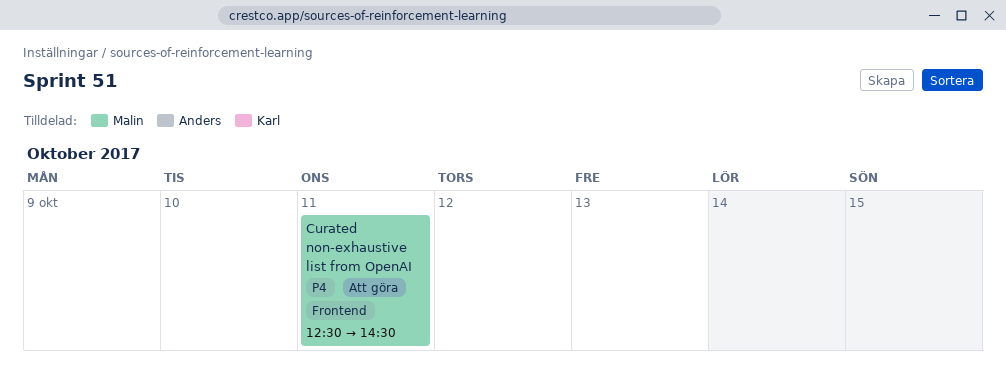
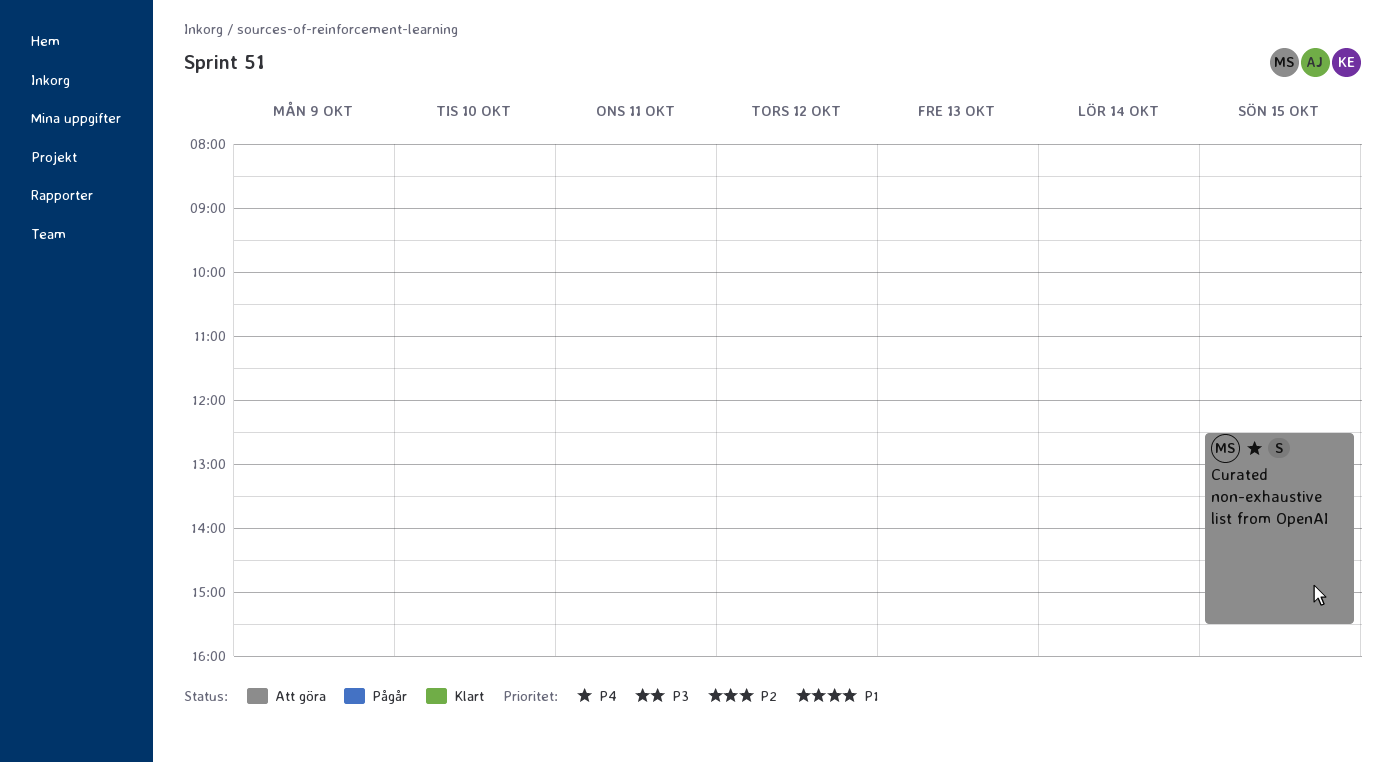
Curated non-exhaustive list from OpenAI, day: Oct 11 -> Oct 15
Curated non-exhaustive list from OpenAI, ends: 14:30 -> 15:30

